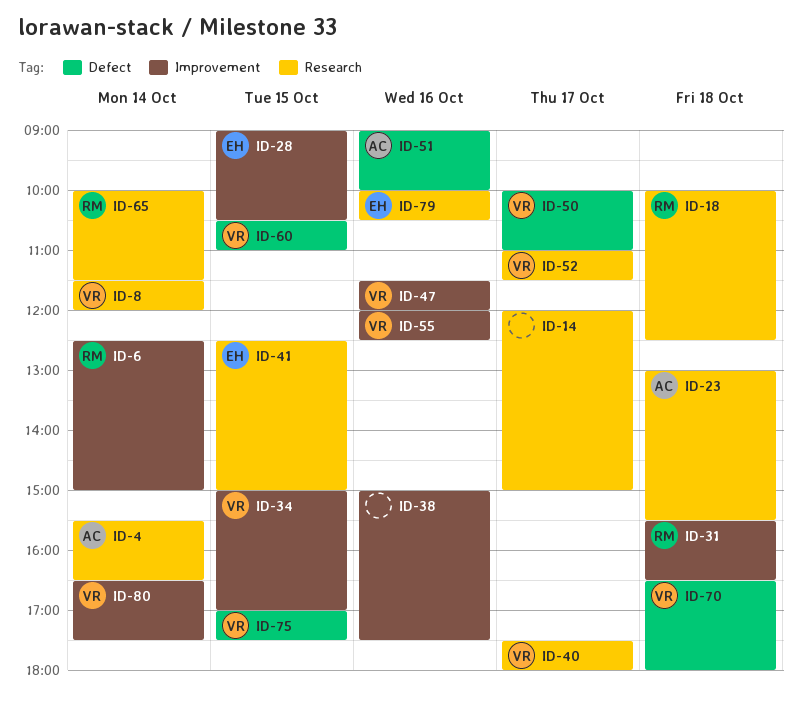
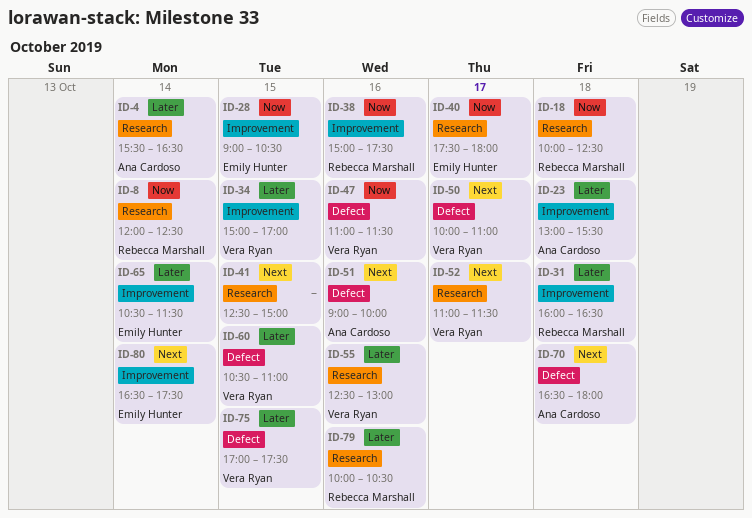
ID-6: present -> none
ID-8, owner: Vera Ryan -> Rebecca Marshall
ID-8, begins: 11:30 -> 12:00
ID-8, ends: 12:00 -> 12:30
ID-14: present -> none
ID-23, label: Research -> Improvement
ID-31, begins: 15:30 -> 16:00
ID-38, owner: none -> Rebecca Marshall
ID-40, owner: Vera Ryan -> Emily Hunter
ID-41, owner: Emily Hunter -> none
ID-47, label: Improvement -> Defect
ID-47, begins: 11:30 -> 11:00
ID-47, ends: 12:00 -> 11:30
ID-55, label: Improvement -> Research
ID-55, begins: 12:00 -> 12:30
ID-55, ends: 12:30 -> 13:00
ID-65, owner: Rebecca Marshall -> Emily Hunter
ID-65, label: Research -> Improvement
ID-65, begins: 10:00 -> 10:30
ID-70, owner: Vera Ryan -> Ana Cardoso
ID-79, owner: Emily Hunter -> Rebecca Marshall
ID-80, owner: Vera Ryan -> Emily Hunter

